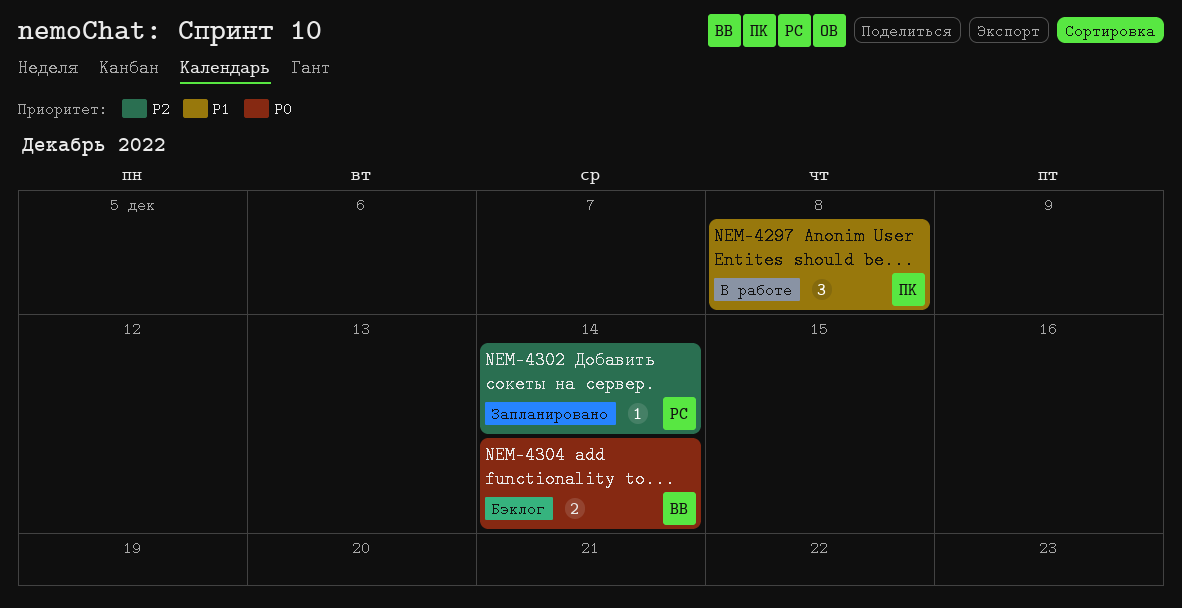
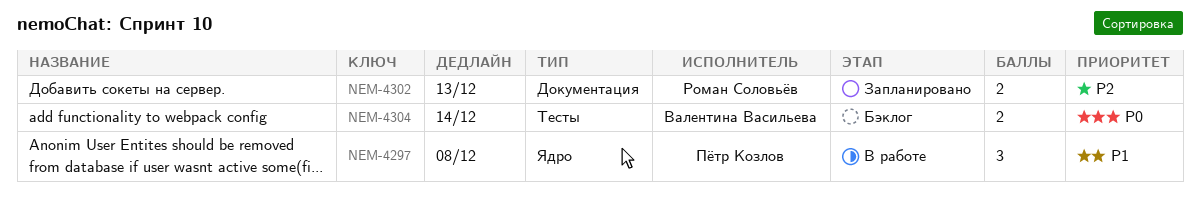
NEM-4302, estimate: 1 -> 2
NEM-4302, due: Dec 14 -> Dec 13

